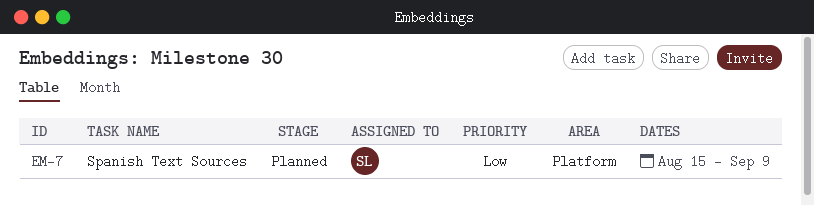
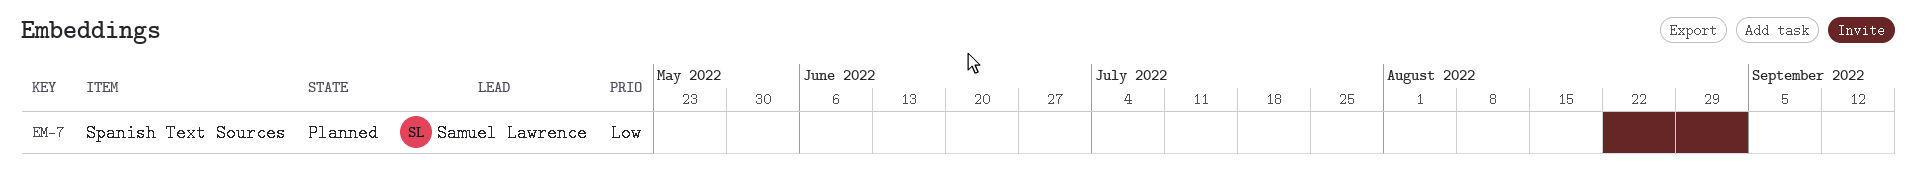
EM-7, start: Aug 15 -> Aug 22
EM-7, due: Sep 9 -> Sep 2

